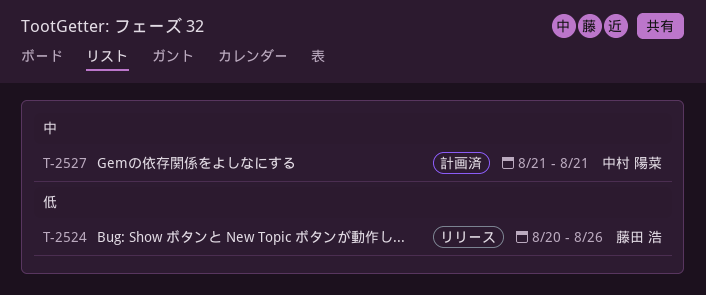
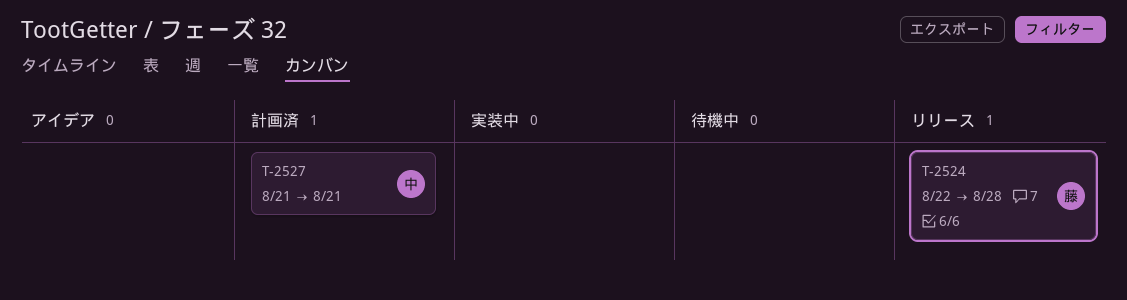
T-2524, start: Aug 20 -> Aug 22
T-2524, due: Aug 26 -> Aug 28

